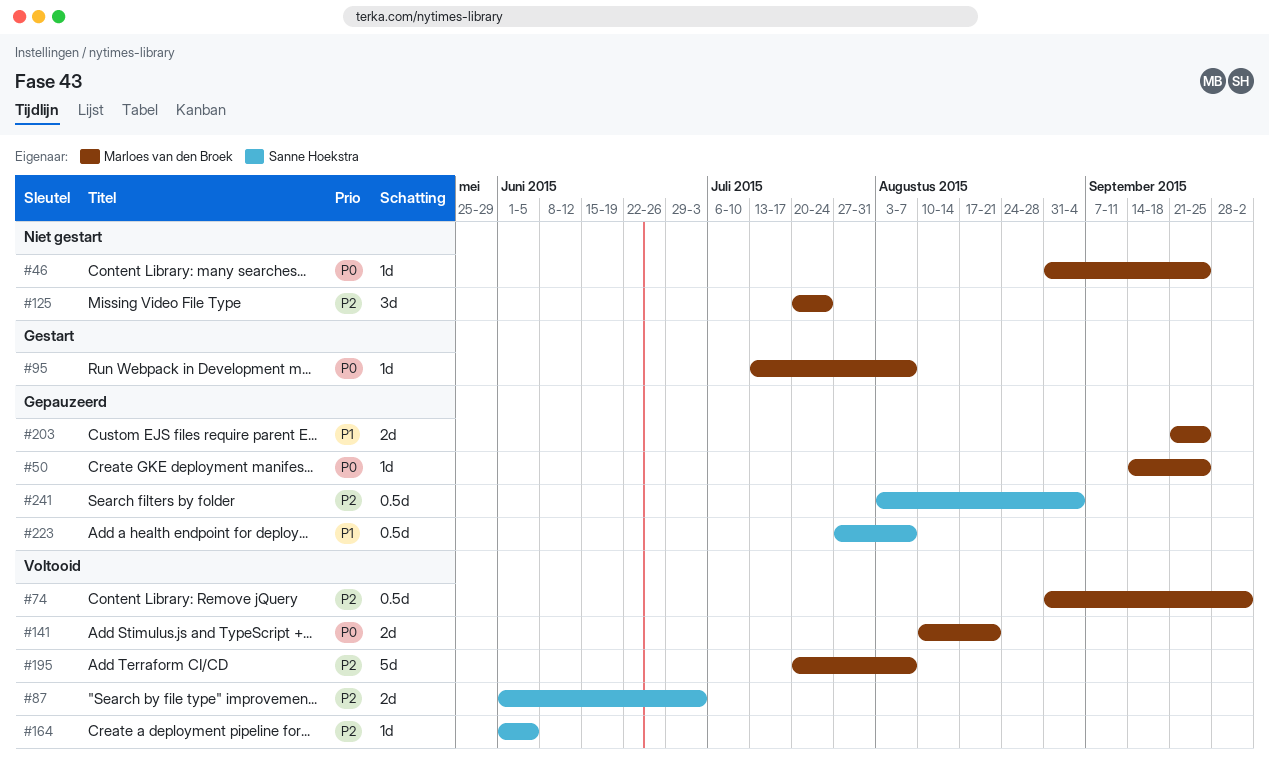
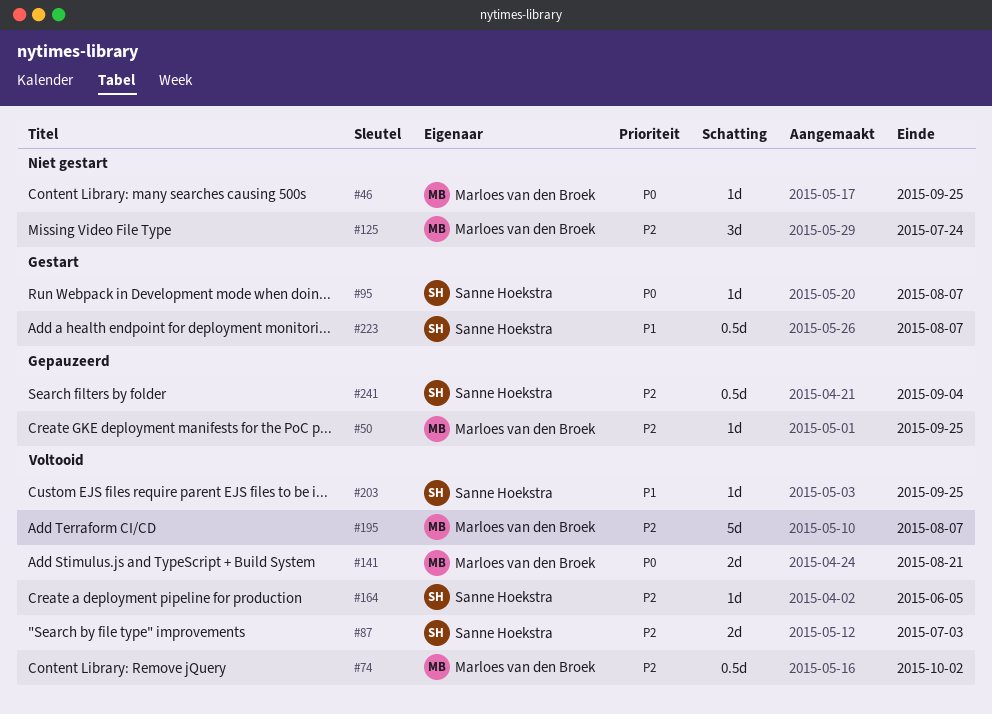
#50, priority: P0 -> P2
#95, owner: Marloes van den Broek -> Sanne Hoekstra
#203, status: Gepauzeerd -> Voltooid
#203, owner: Marloes van den Broek -> Sanne Hoekstra
#203, estimate: 2d -> 1d
#223, status: Gepauzeerd -> Gestart

